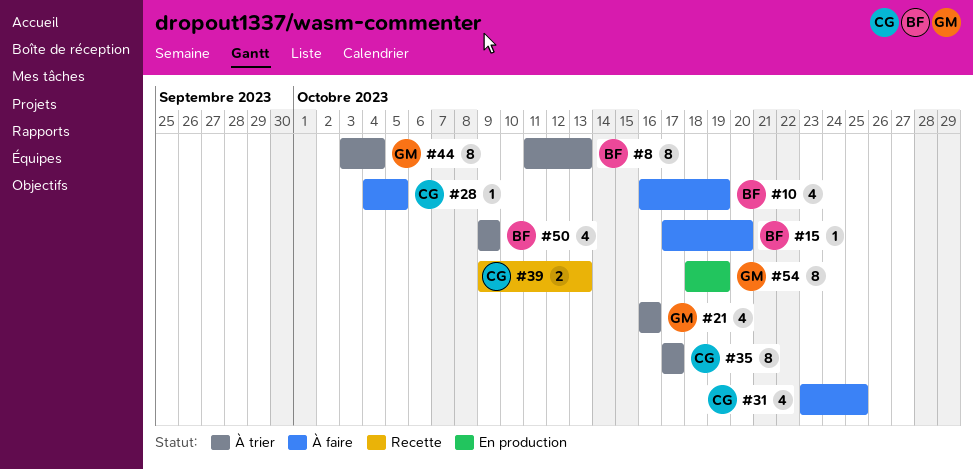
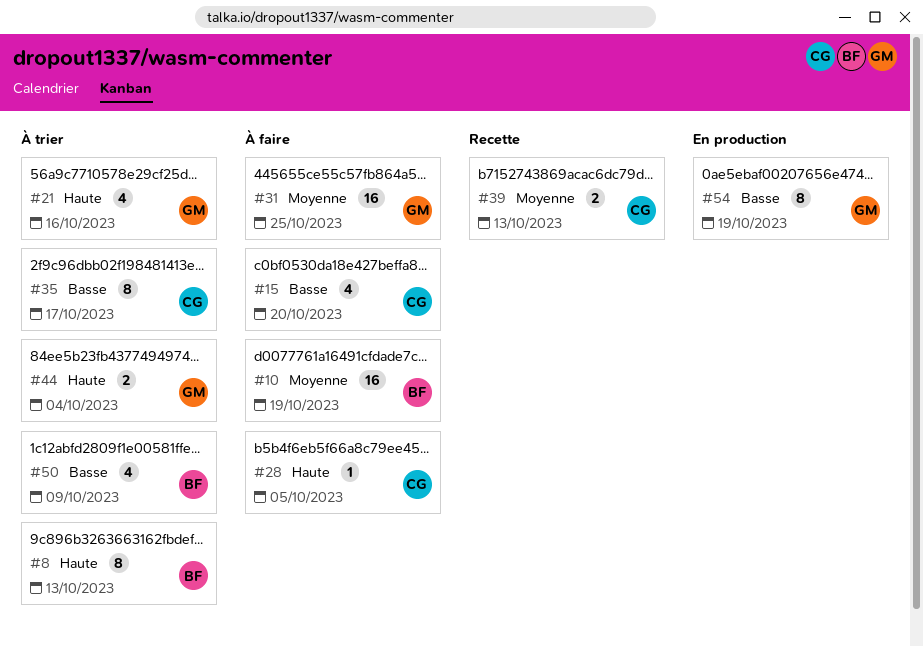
#10, estimate: 4 -> 16
#15, owner: BF -> CG
#15, estimate: 1 -> 4
#31, owner: CG -> GM
#31, estimate: 4 -> 16
#44, estimate: 8 -> 2

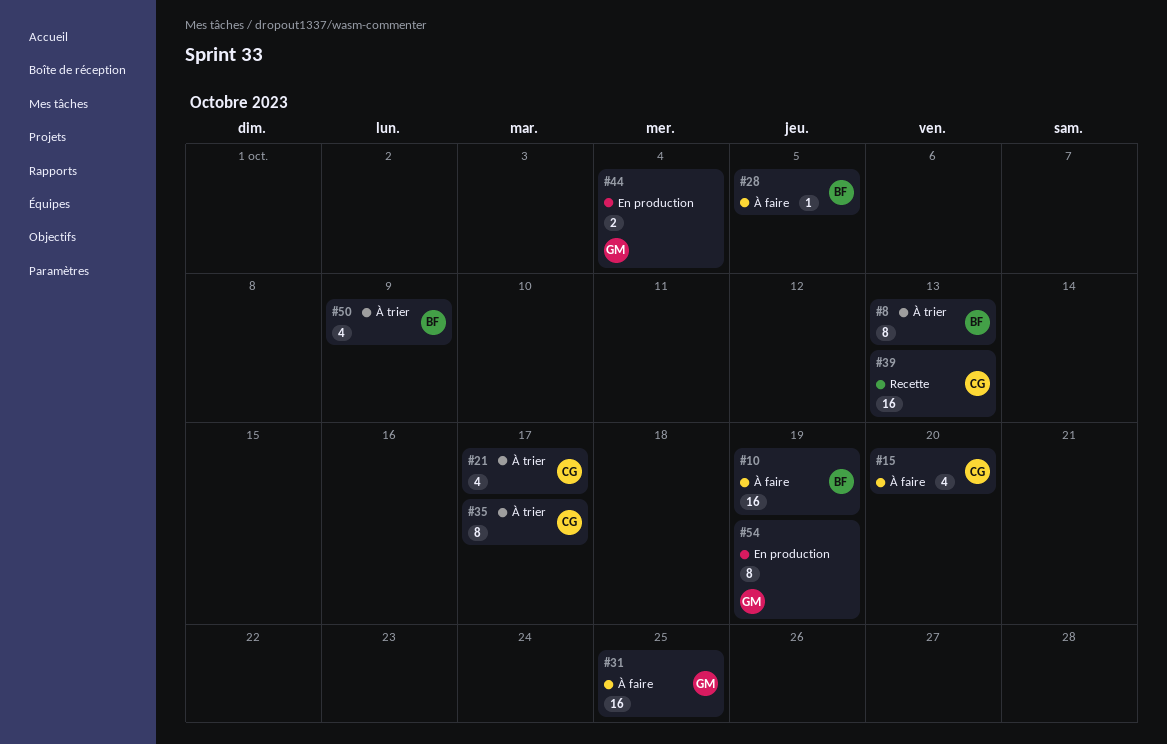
#21, owner: GM -> CG
#21, due: Oct 16 -> Oct 17
#28, owner: CG -> BF
#39, estimate: 2 -> 16
#44, status: À trier -> En production

